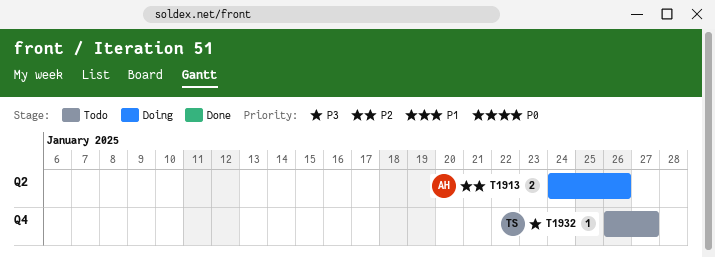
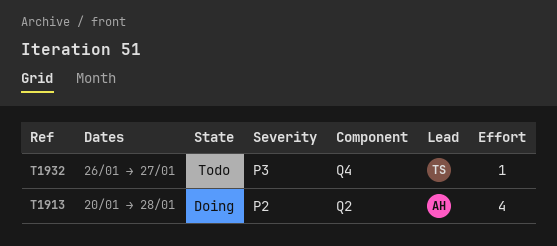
T1913, estimate: 2 -> 4
T1913, start: Jan 24 -> Jan 20
T1913, due: Jan 26 -> Jan 28

